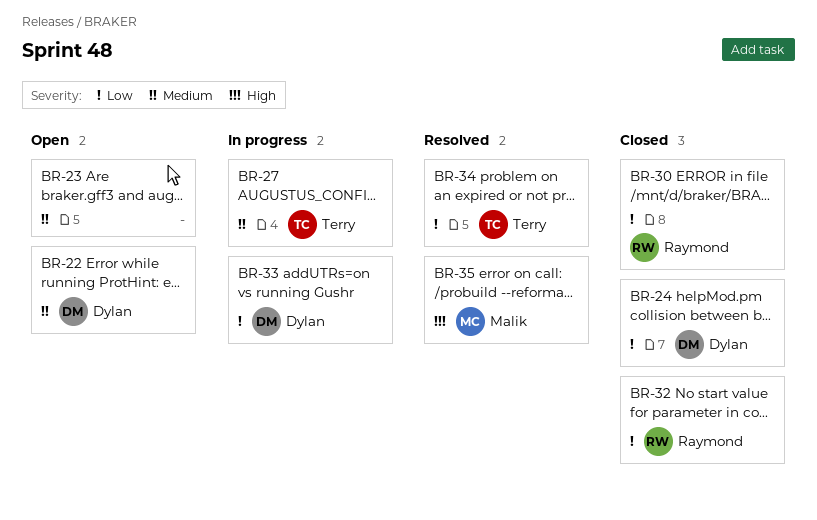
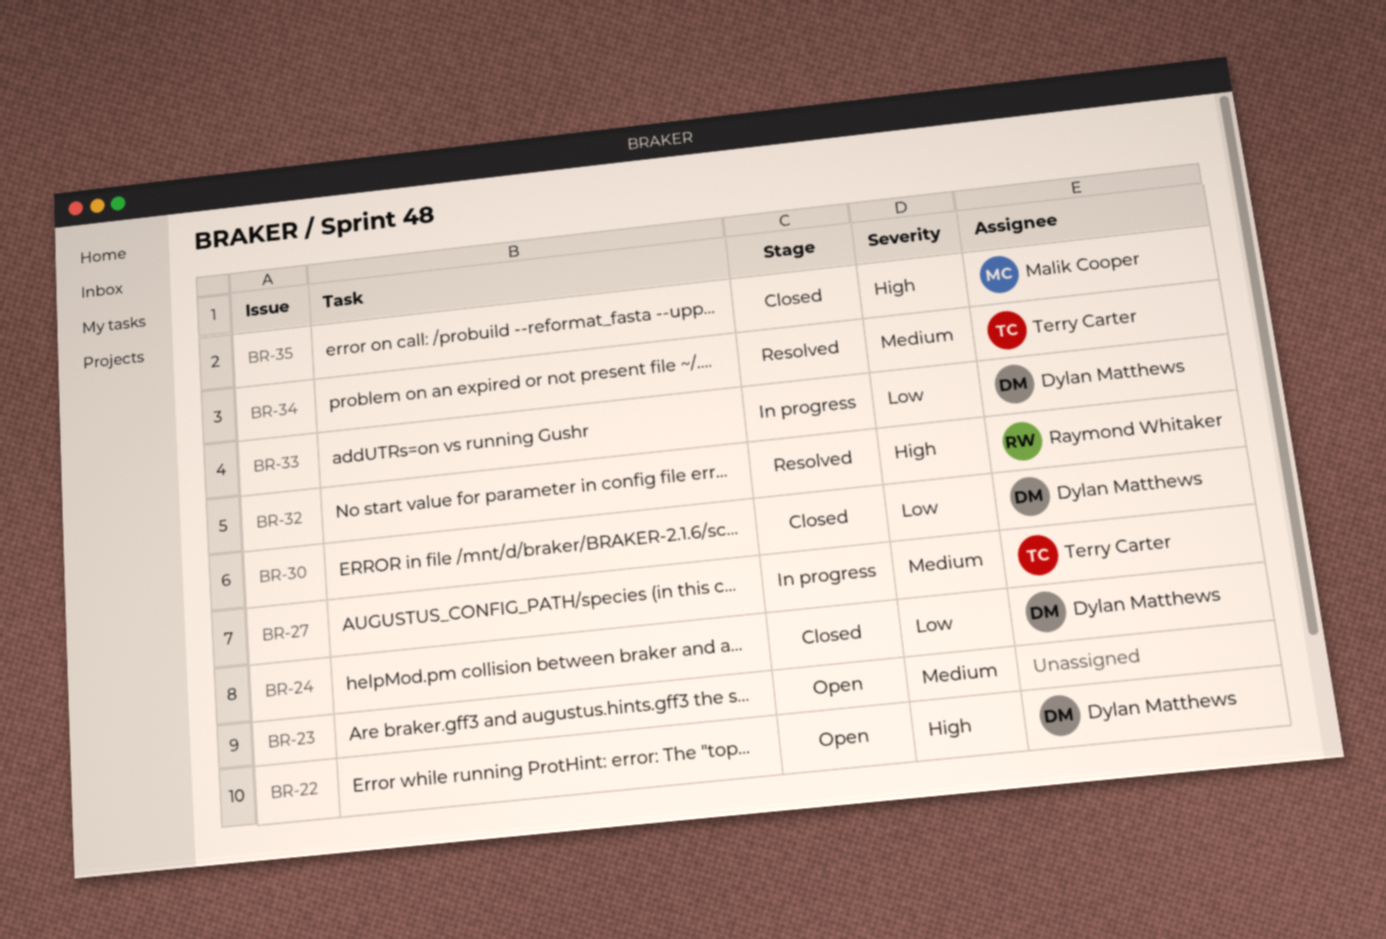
BR-22, priority: Medium -> High
BR-30, owner: Raymond Whitaker -> Dylan Matthews
BR-32, status: Closed -> Resolved
BR-32, priority: Low -> High
BR-34, priority: Low -> Medium
BR-35, status: Resolved -> Closed

